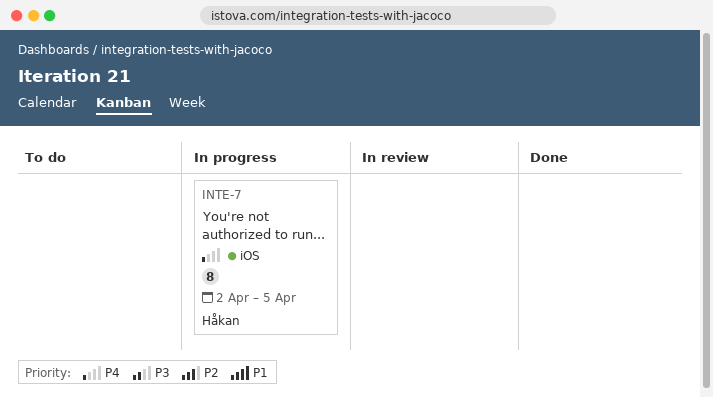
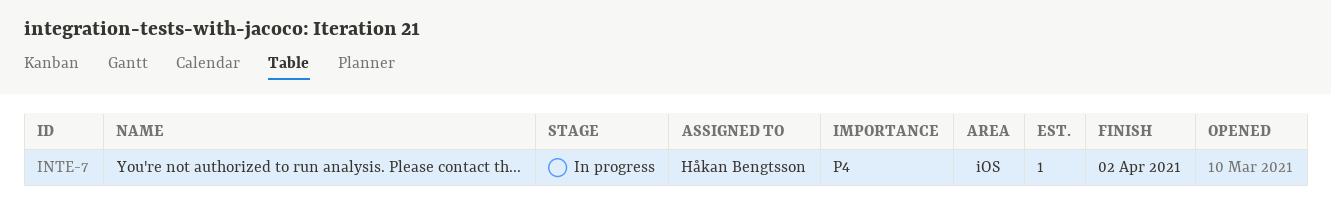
INTE-7, estimate: 8 -> 1
INTE-7, due: Apr 5 -> Apr 2

